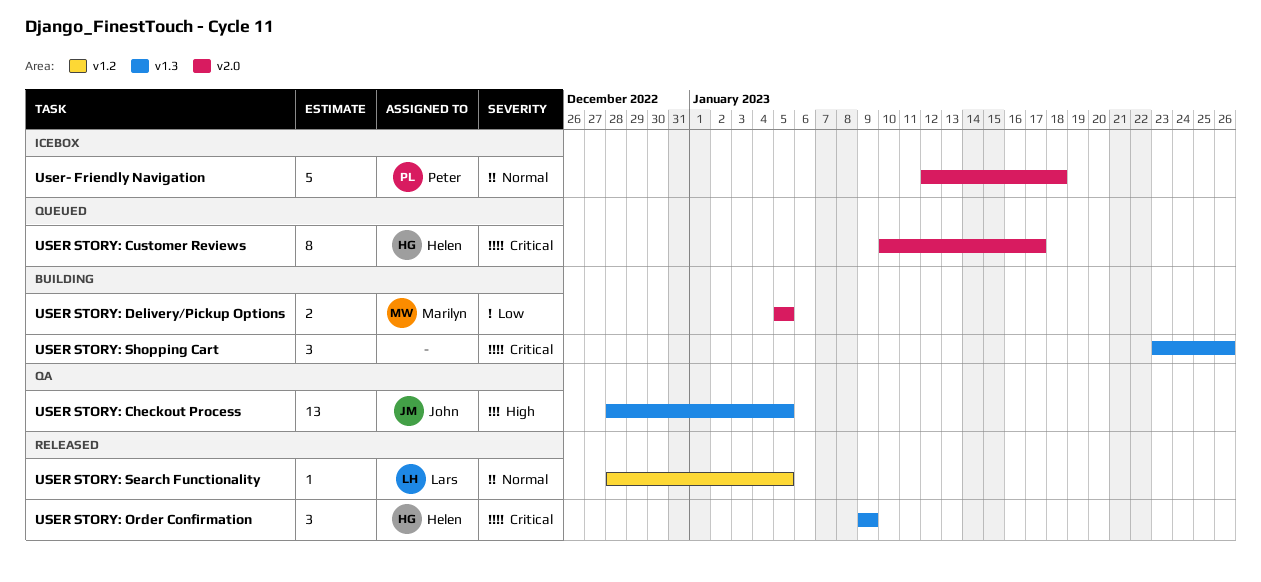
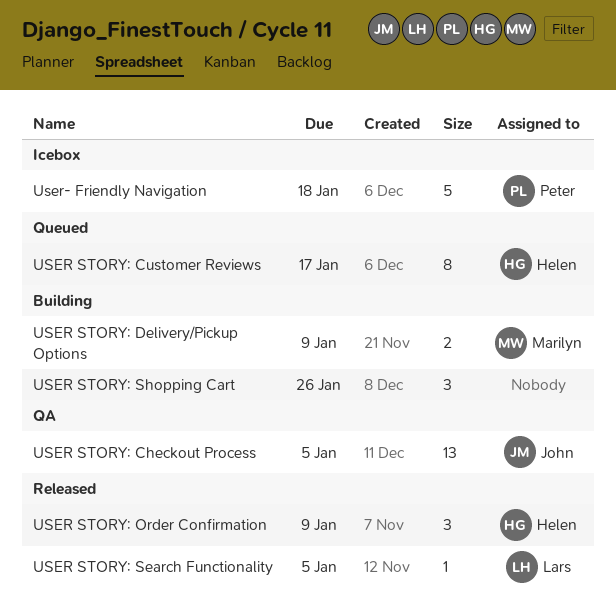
USER STORY: Delivery/Pickup Options, due: Jan 5 -> Jan 9

